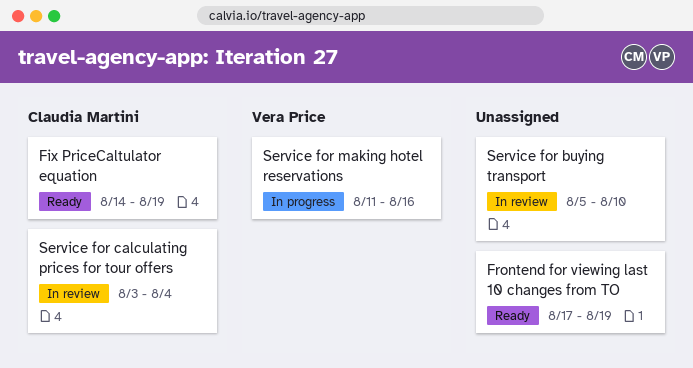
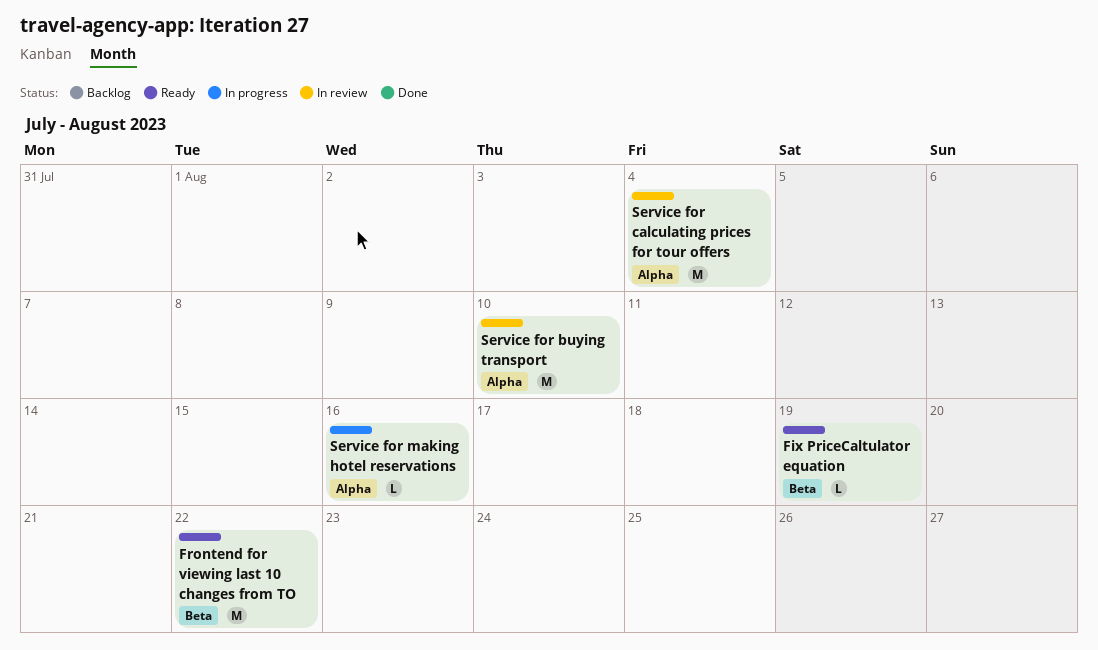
Frontend for viewing last 10 changes from TO, due: Aug 19 -> Aug 22

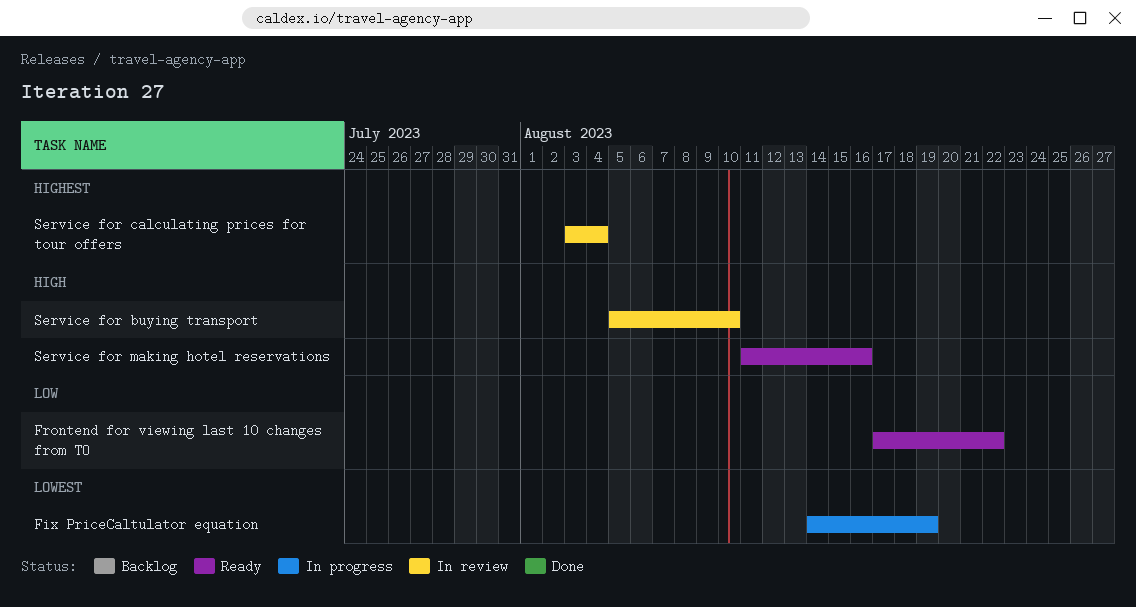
Fix PriceCaltulator equation, status: Ready -> In progress
Service for making hotel reservations, status: In progress -> Ready

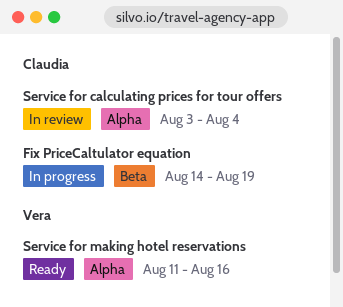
Frontend for viewing last 10 changes from TO: present -> none
Service for buying transport: present -> none

